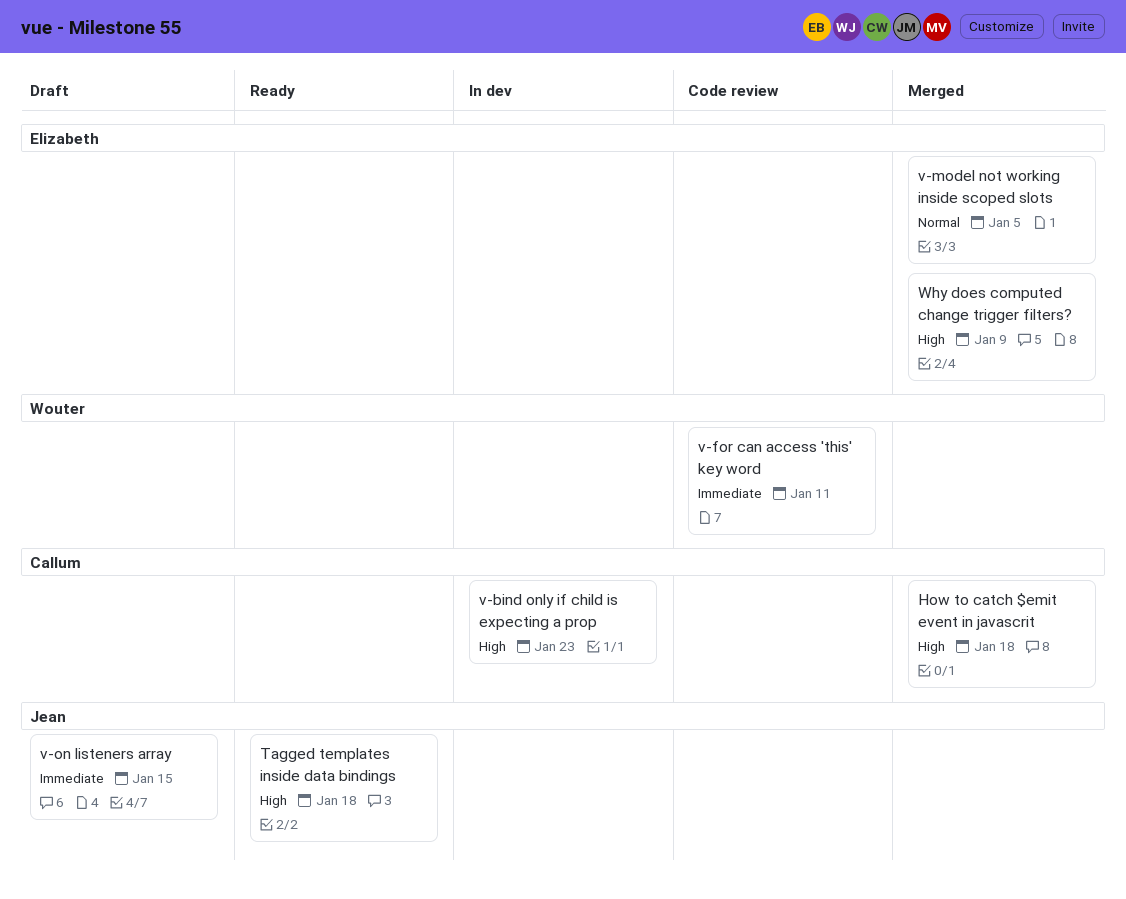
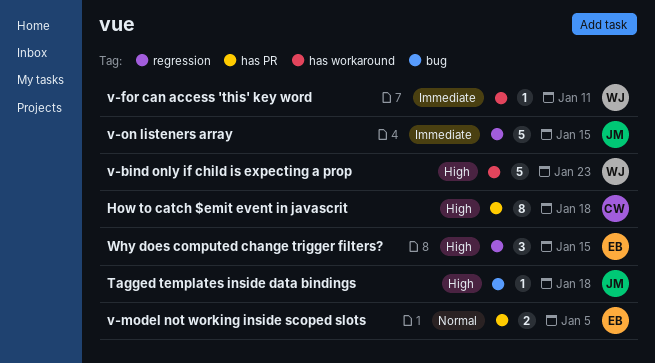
v-bind only if child is expecting a prop, owner: Callum -> Wouter
Why does computed change trigger filters?, due: Jan 9 -> Jan 15

